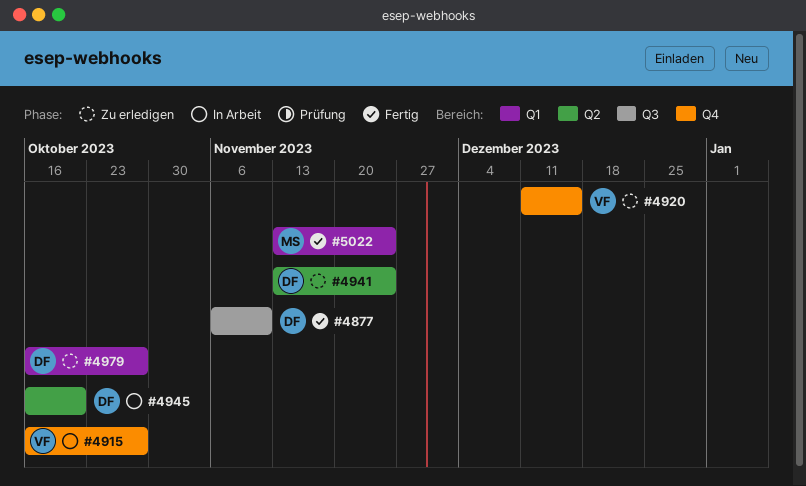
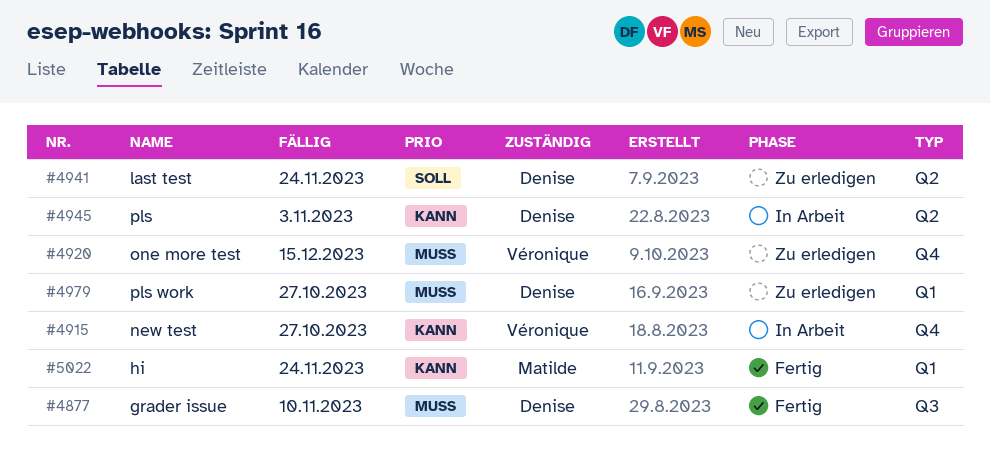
#4945, due: Oct 20 -> Nov 3

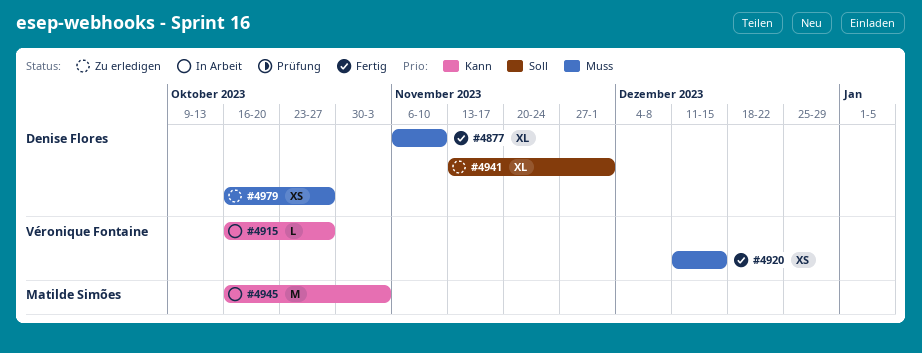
#4920, status: Zu erledigen -> Fertig
#4941, due: Nov 24 -> Dec 1
#4945, owner: Denise Flores -> Matilde Simões
#5022: present -> none

